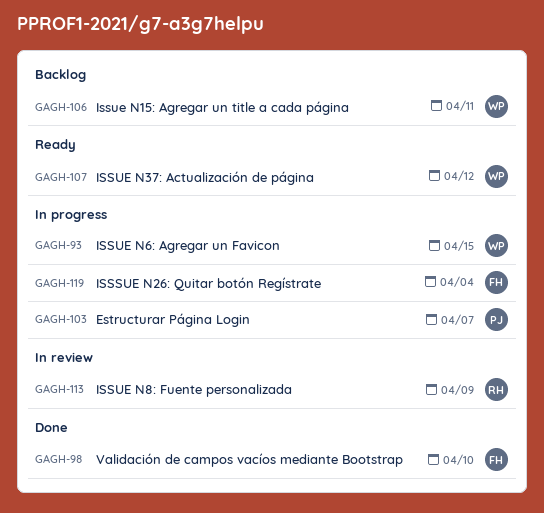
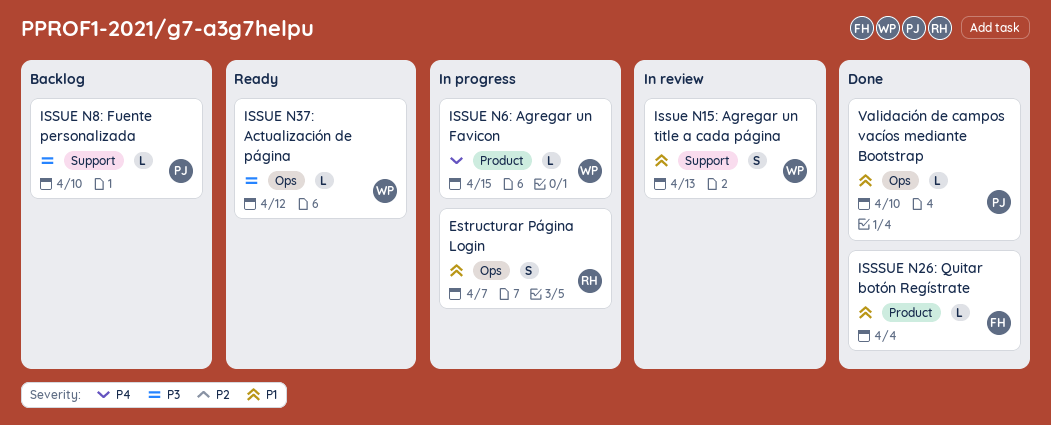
Estructurar Página Login, owner: PJ -> RH
ISSSUE N26: Quitar botón Regístrate, status: In progress -> Done
Issue N15: Agregar un title a cada página, status: Backlog -> In review
Issue N15: Agregar un title a cada página, due: Apr 11 -> Apr 13
ISSUE N8: Fuente personalizada, status: In review -> Backlog
ISSUE N8: Fuente personalizada, owner: RH -> PJ
ISSUE N8: Fuente personalizada, due: Apr 9 -> Apr 10
Validación de campos vacíos mediante Bootstrap, owner: FH -> PJ

